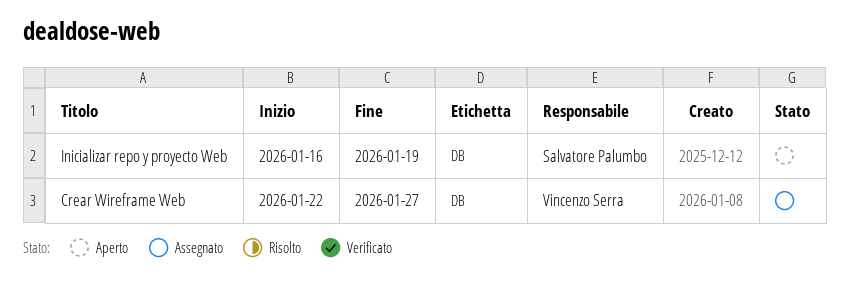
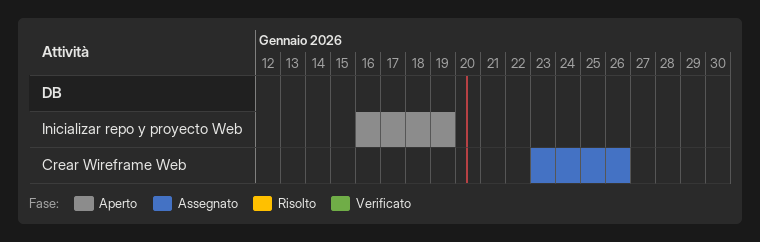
Crear Wireframe Web, start: Jan 22 -> Jan 23
Crear Wireframe Web, due: Jan 27 -> Jan 26

